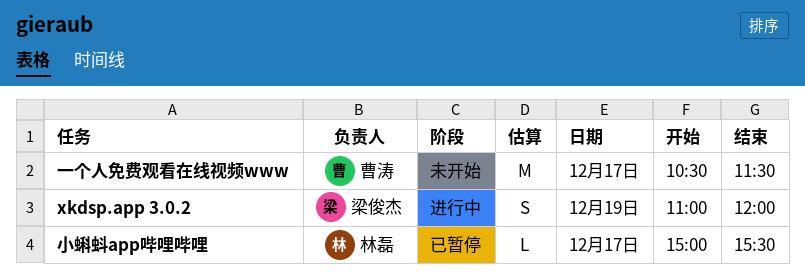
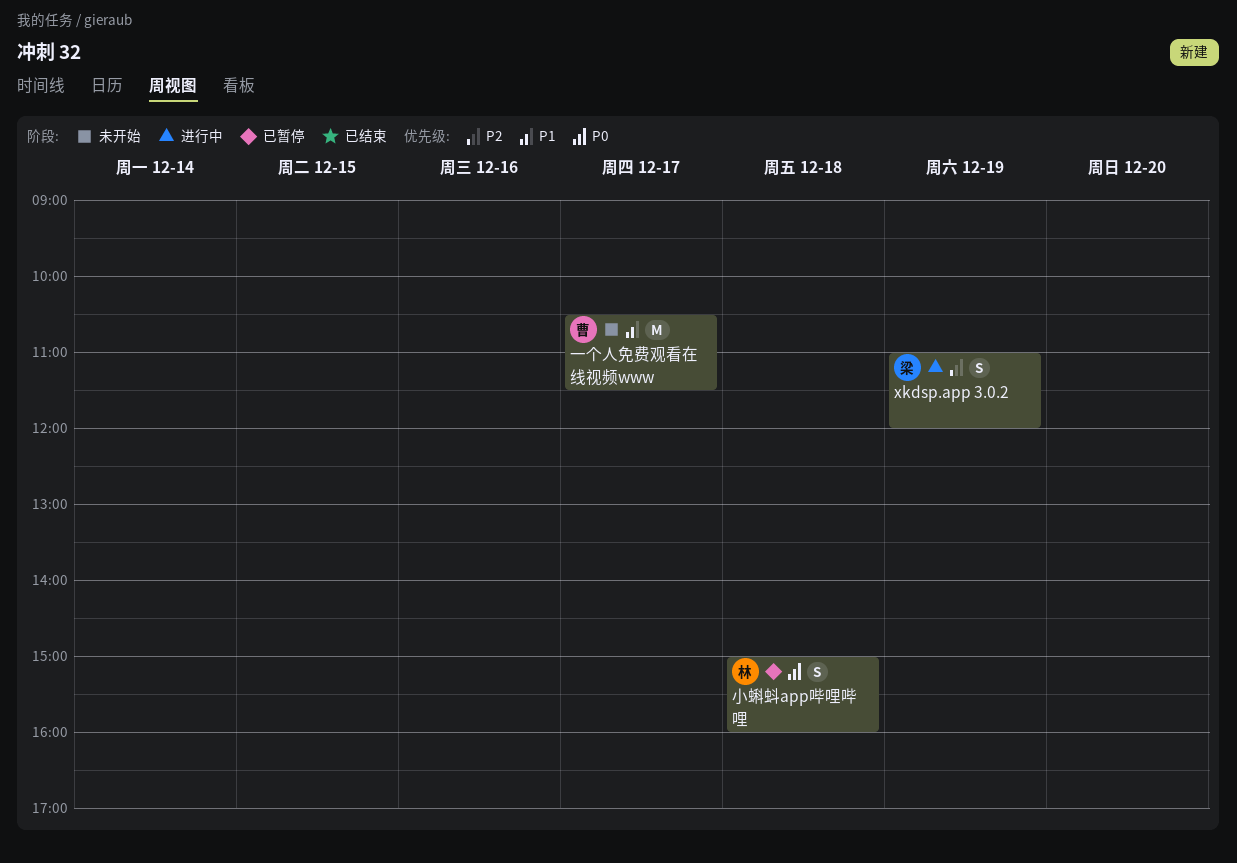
小蝌蚪app哔哩哔哩, estimate: L -> S
小蝌蚪app哔哩哔哩, day: Dec 17 -> Dec 18
小蝌蚪app哔哩哔哩, ends: 15:30 -> 16:00

